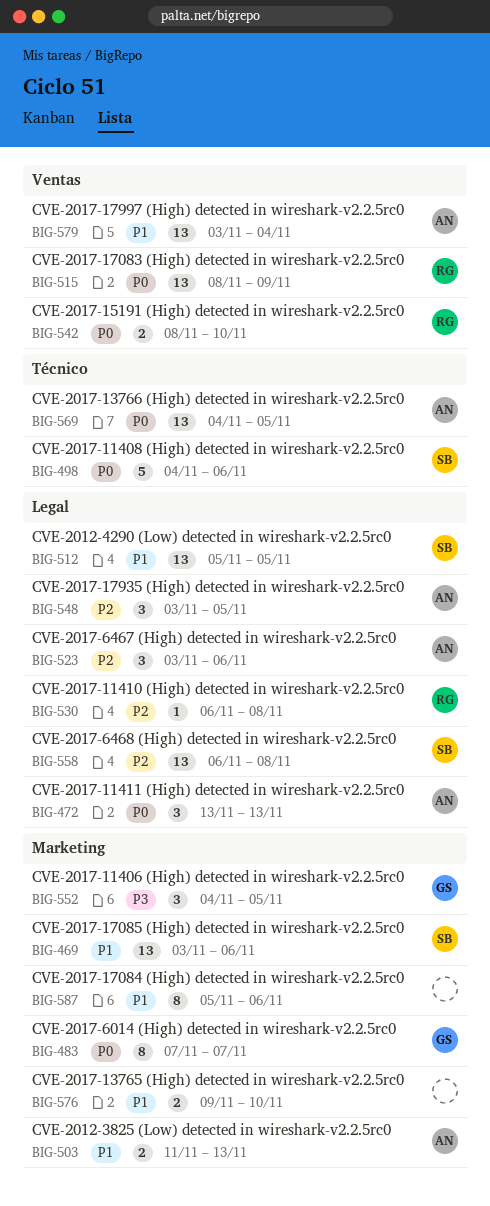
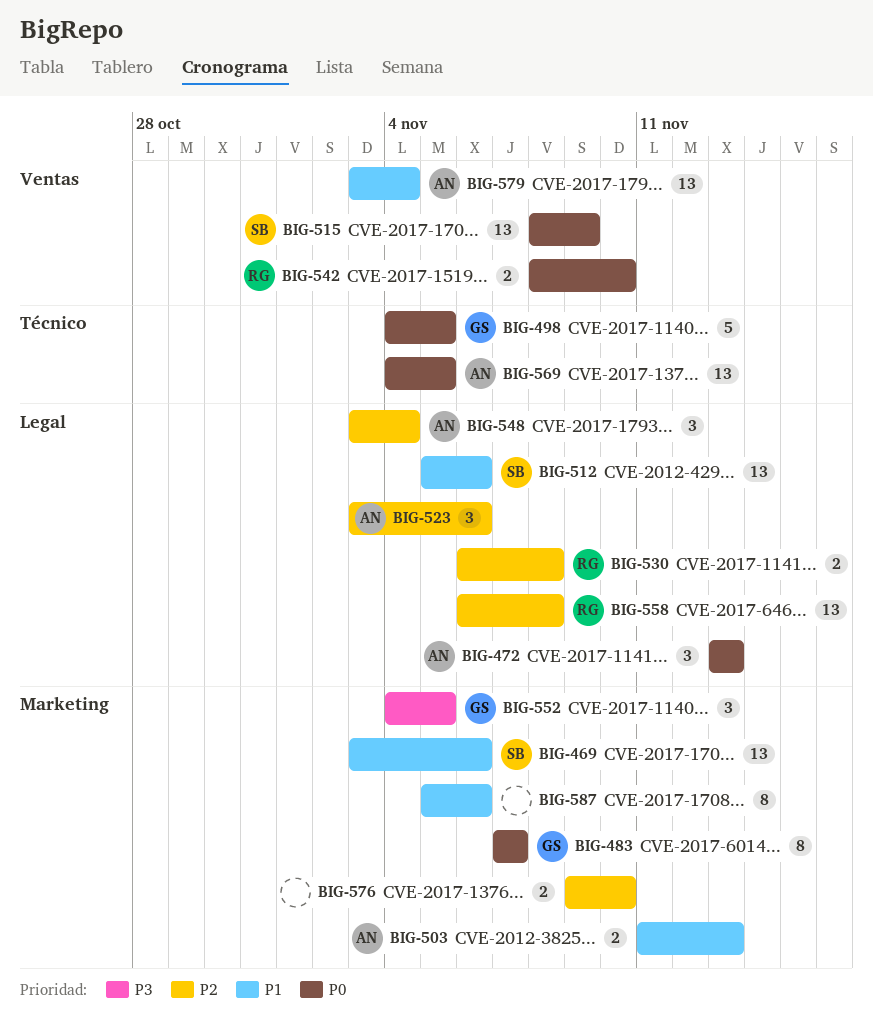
BIG-498, owner: SB -> GS
BIG-498, due: Nov 6 -> Nov 5
BIG-512, due: Nov 5 -> Nov 6
BIG-515, owner: RG -> SB
BIG-530, estimate: 1 -> 2
BIG-548, due: Nov 5 -> Nov 4
BIG-558, owner: SB -> RG
BIG-576, priority: P1 -> P2

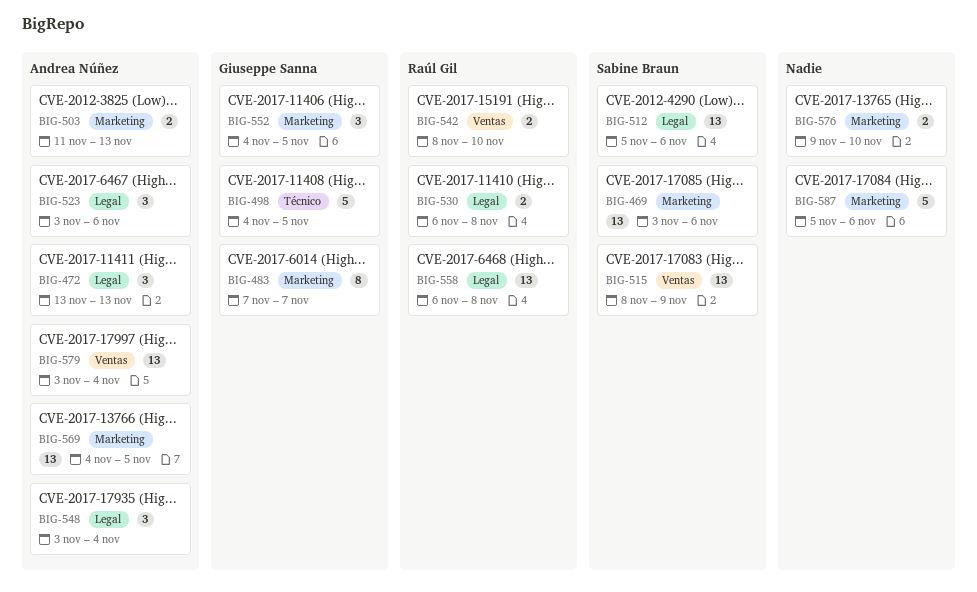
BIG-569, label: Técnico -> Marketing
BIG-587, estimate: 8 -> 5

